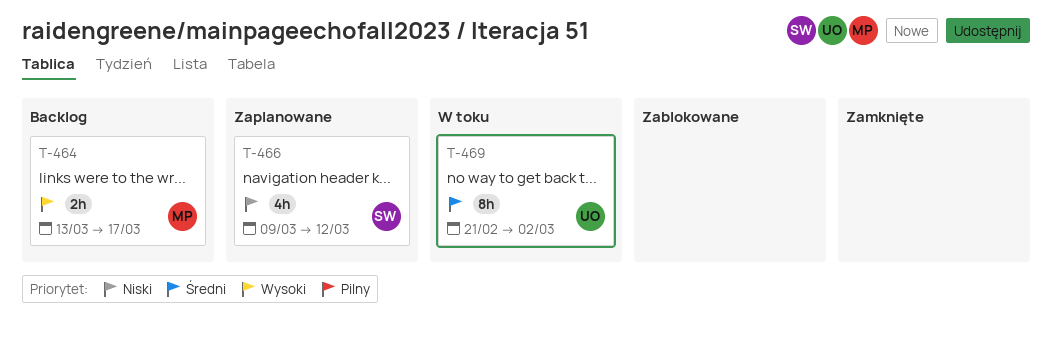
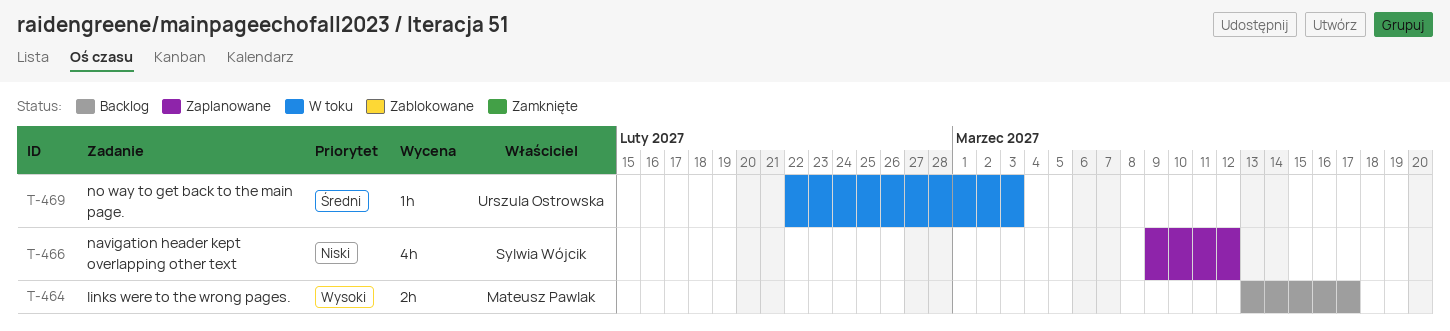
T-469, estimate: 8h -> 1h
T-469, start: Feb 21 -> Feb 22
T-469, due: Mar 2 -> Mar 3

